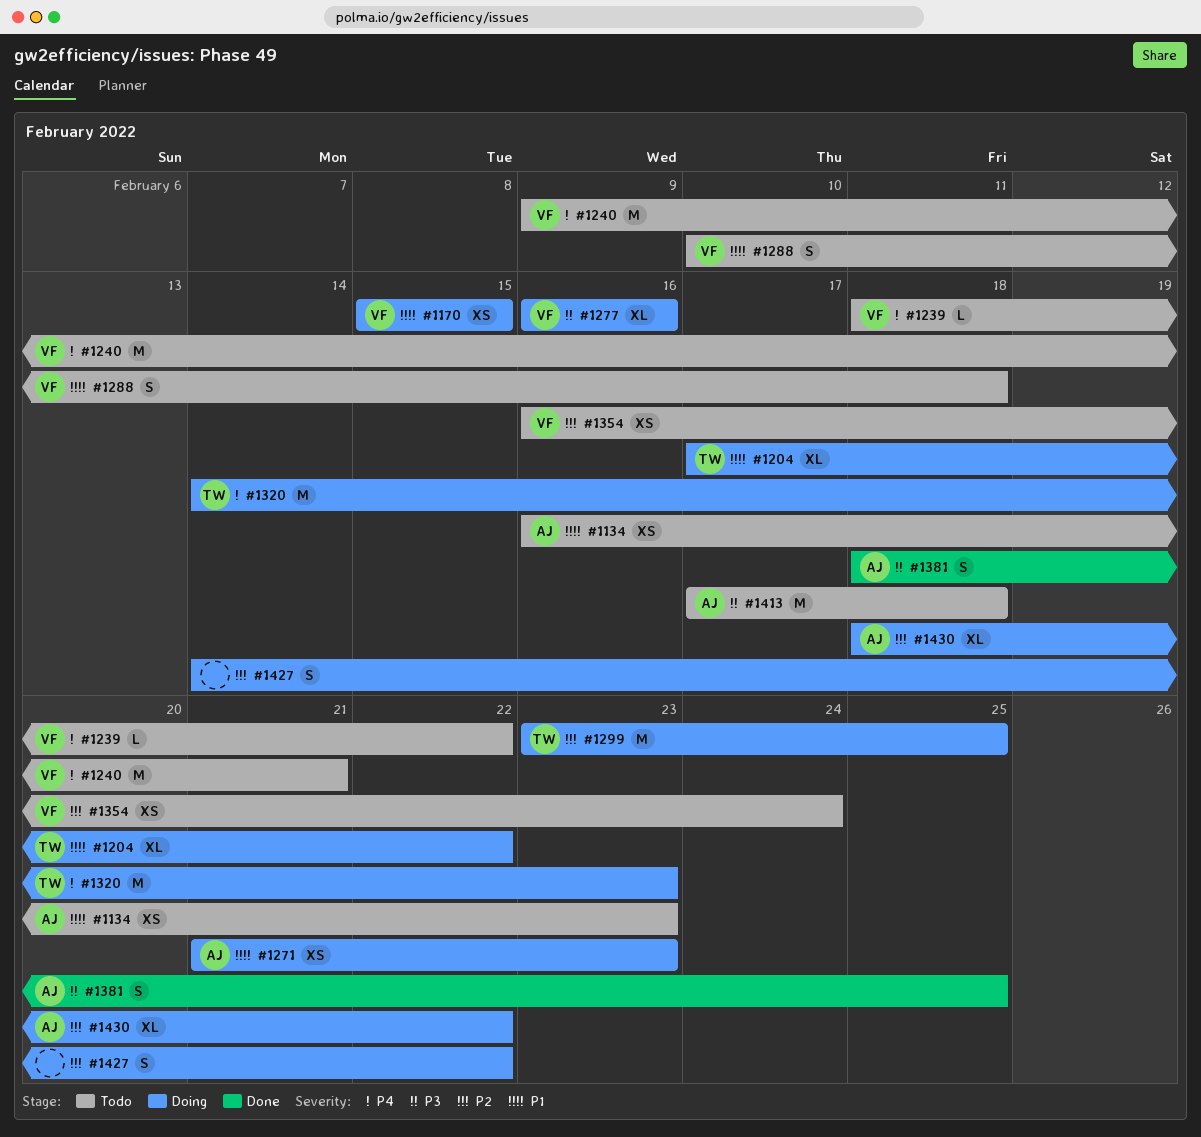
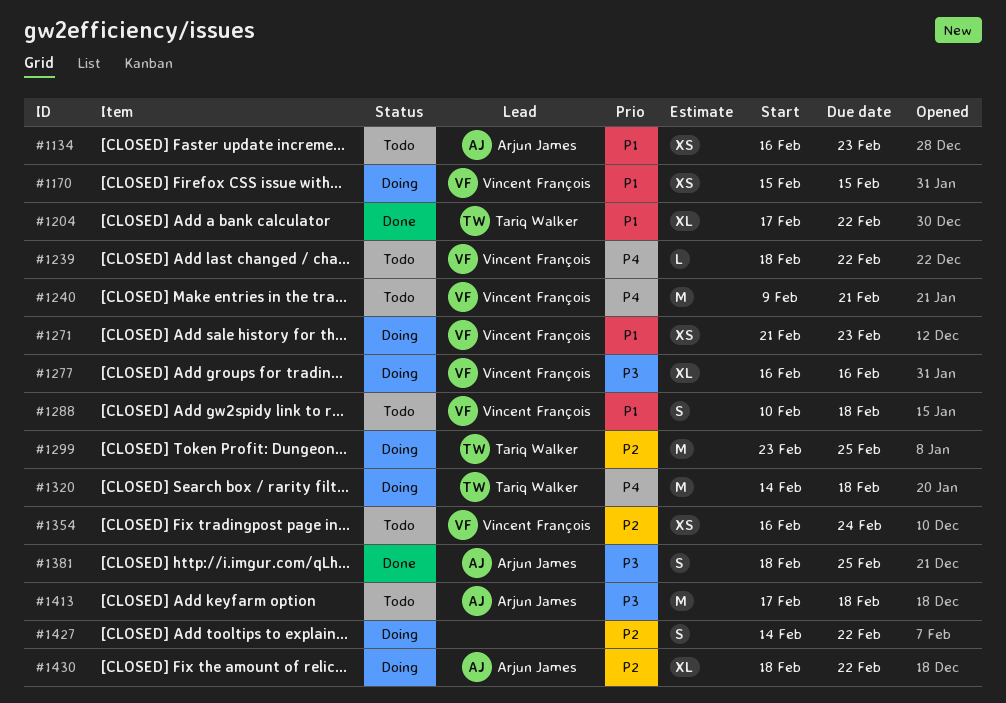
#1204, status: Doing -> Done
#1271, owner: Arjun James -> Vincent François
#1320, due: Feb 23 -> Feb 18

